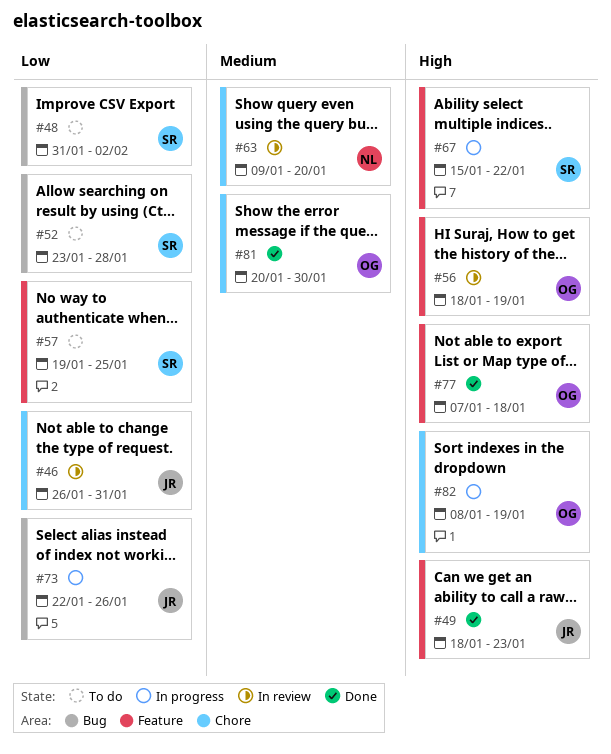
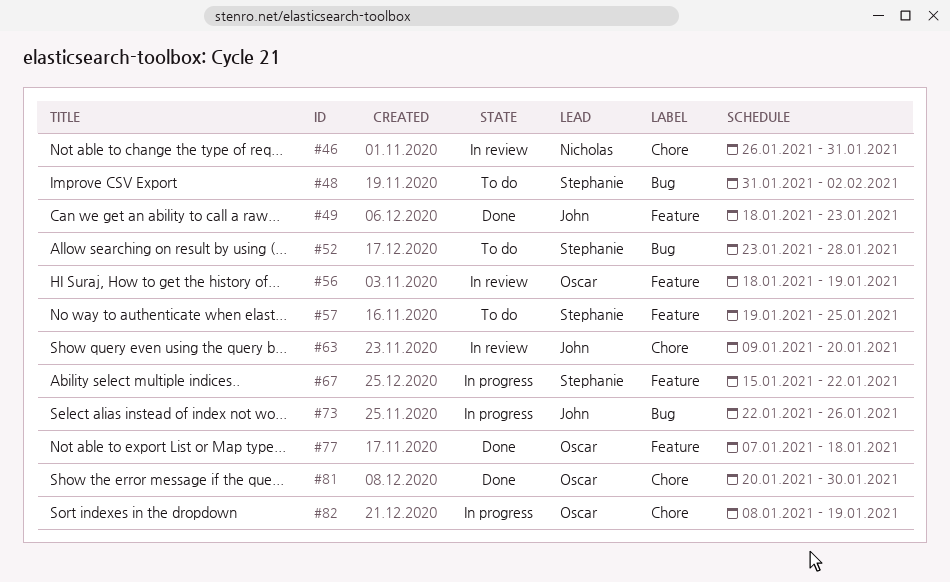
#46, owner: John -> Nicholas
#63, owner: Nicholas -> John

